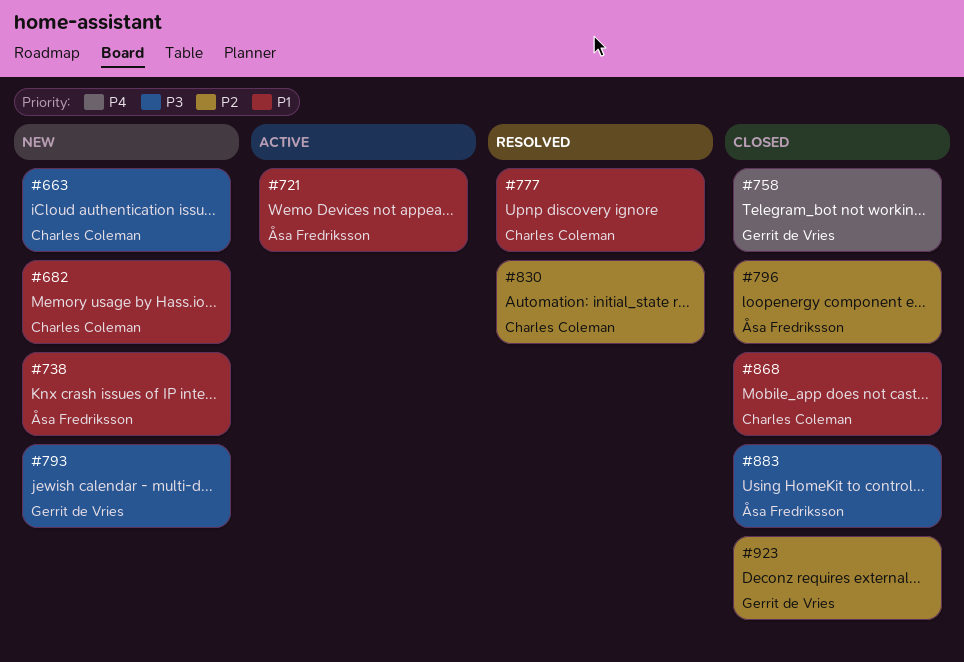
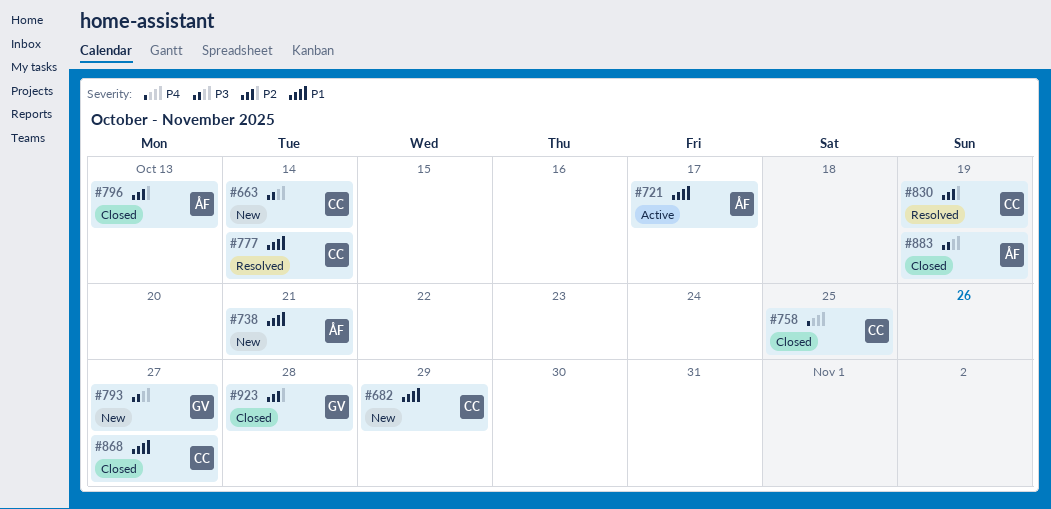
#758, owner: Gerrit de Vries -> Charles Coleman

